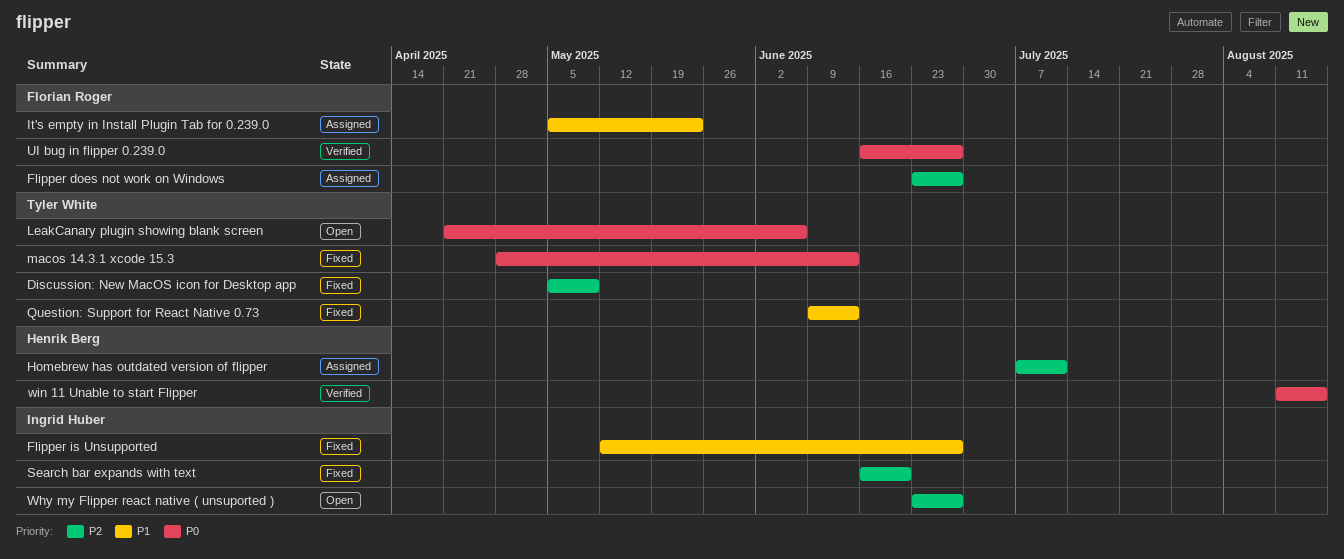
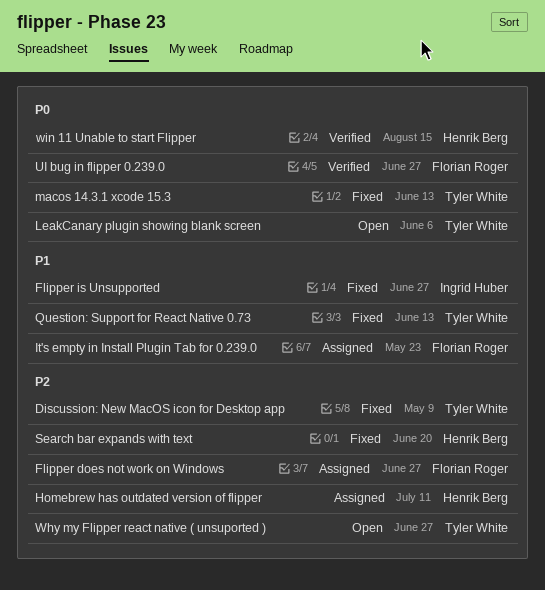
Search bar expands with text, owner: Ingrid Huber -> Henrik Berg
Why my Flipper react native ( unsuported ), owner: Ingrid Huber -> Tyler White

